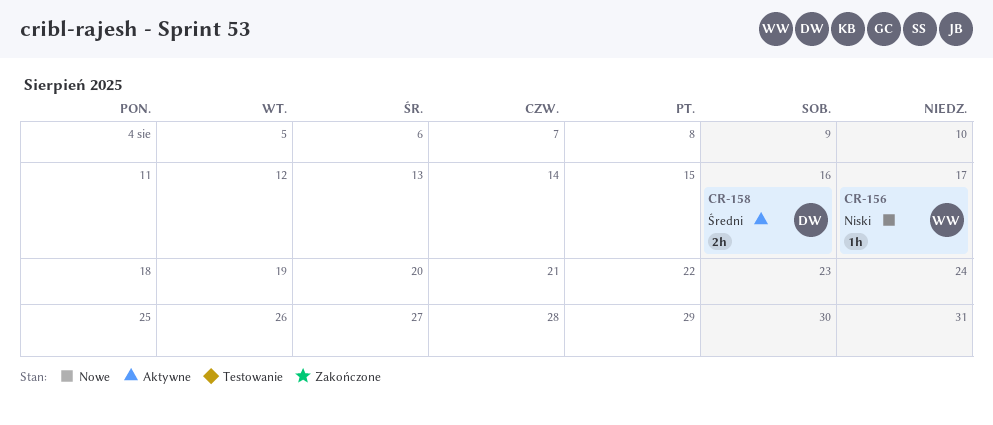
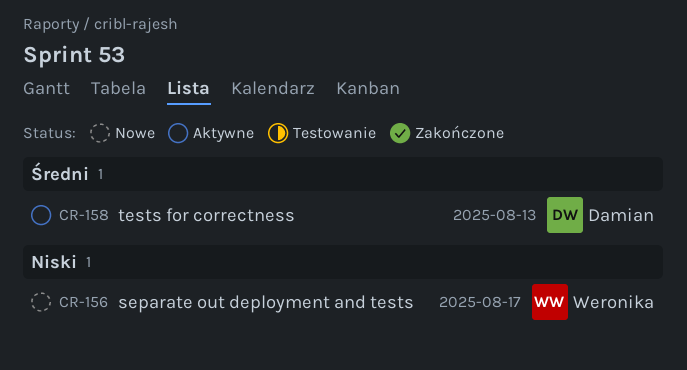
CR-158, due: Aug 16 -> Aug 13

